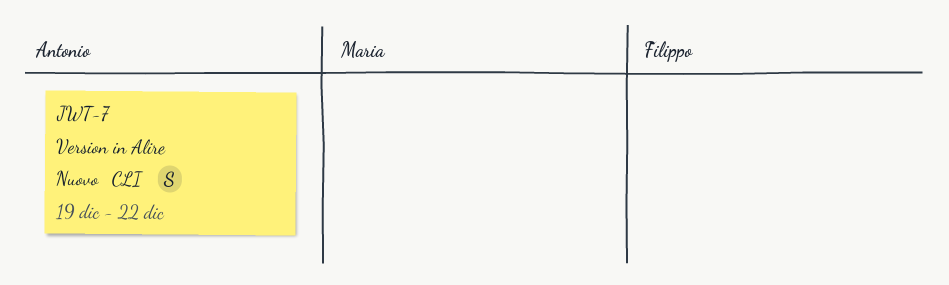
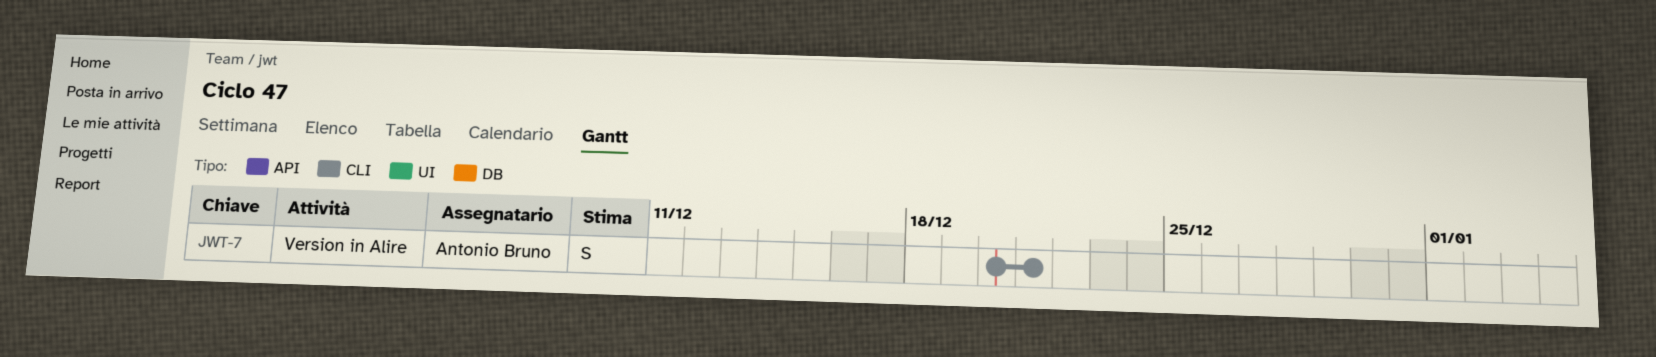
JWT-7, start: Dec 19 -> Dec 20
JWT-7, due: Dec 22 -> Dec 21

